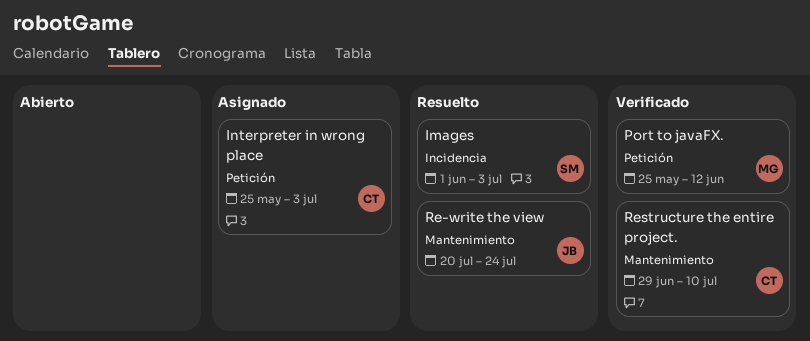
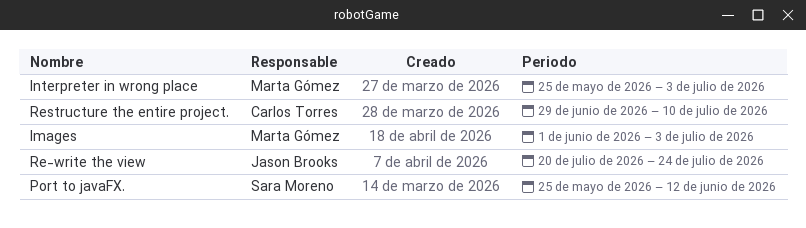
Images, owner: Sara Moreno -> Marta Gómez
Interpreter in wrong place, owner: Carlos Torres -> Marta Gómez
Port to javaFX., owner: Marta Gómez -> Sara Moreno

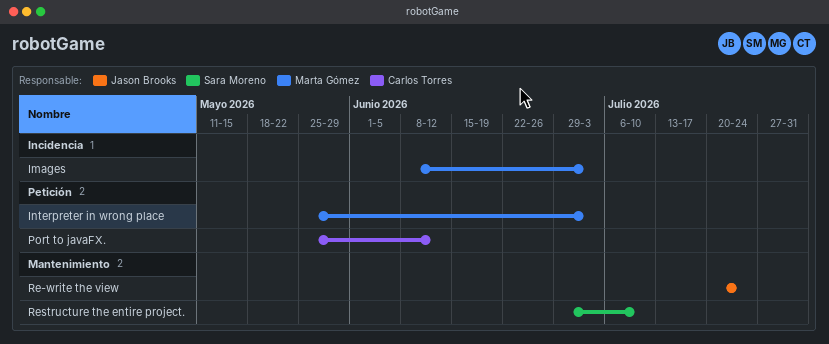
Images, start: Jun 1 -> Jun 8
Port to javaFX., owner: Sara Moreno -> Carlos Torres
Restructure the entire project., owner: Carlos Torres -> Sara Moreno

